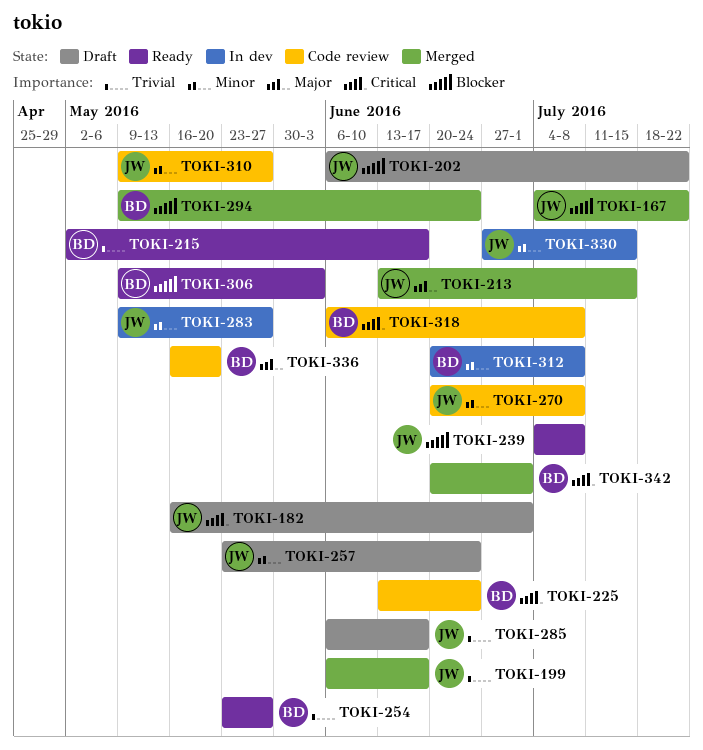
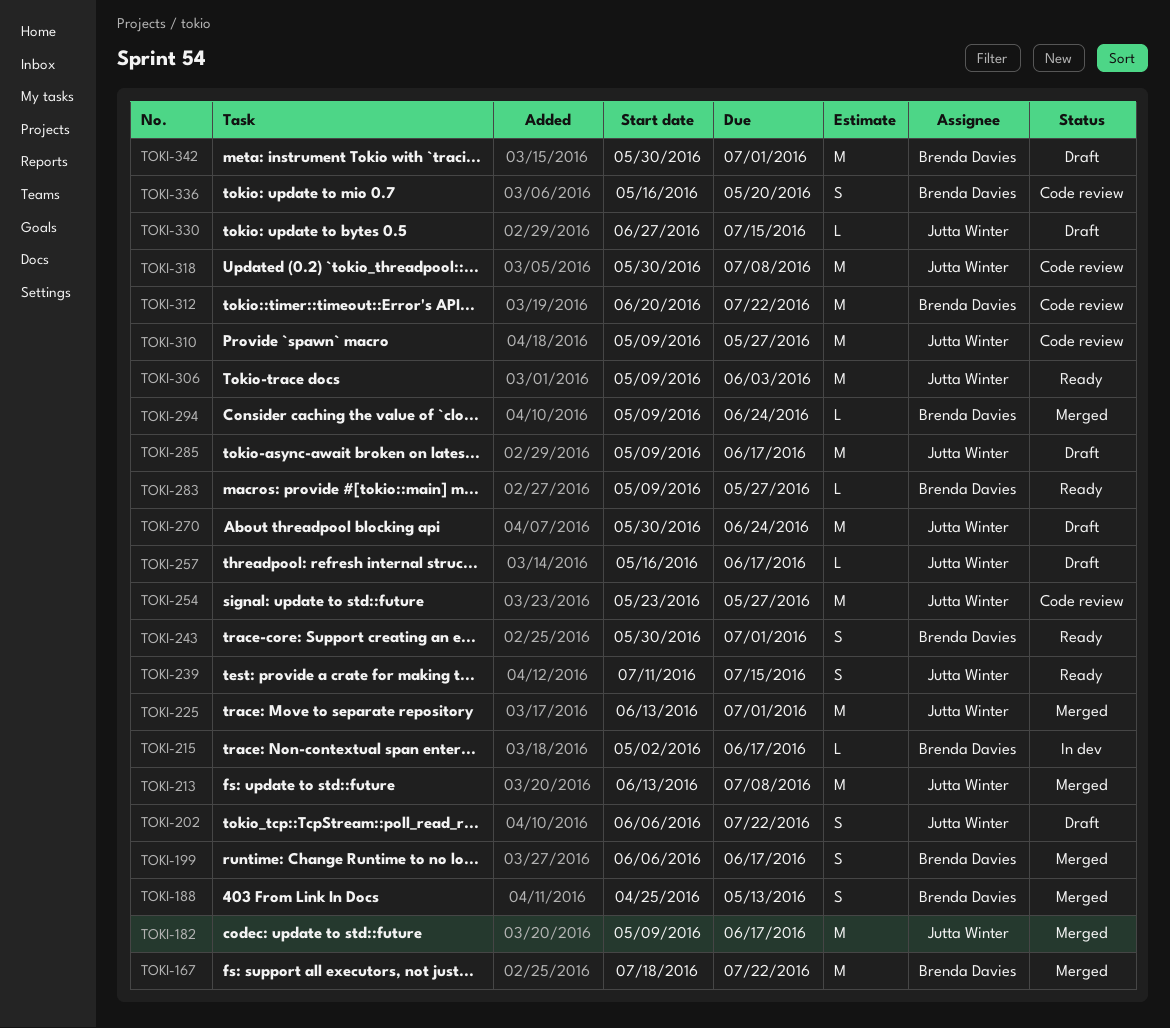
TOKI-167, owner: Jutta Winter -> Brenda Davies
TOKI-167, start: Jul 4 -> Jul 18
TOKI-182, status: Draft -> Merged
TOKI-182, start: May 16 -> May 9
TOKI-182, due: Jul 1 -> Jun 17
TOKI-188: none -> present
TOKI-199, owner: Jutta Winter -> Brenda Davies
TOKI-213, due: Jul 15 -> Jul 8
TOKI-215, status: Ready -> In dev
TOKI-225, status: Code review -> Merged
TOKI-225, owner: Brenda Davies -> Jutta Winter
TOKI-225, due: Jun 24 -> Jul 1
TOKI-239, start: Jul 4 -> Jul 11
TOKI-239, due: Jul 8 -> Jul 15
TOKI-243: none -> present
TOKI-254, status: Ready -> Code review
TOKI-254, owner: Brenda Davies -> Jutta Winter
TOKI-257, start: May 23 -> May 16
TOKI-257, due: Jun 24 -> Jun 17
TOKI-270, status: Code review -> Draft
TOKI-270, start: Jun 20 -> May 30
TOKI-270, due: Jul 8 -> Jun 24
TOKI-283, status: In dev -> Ready
TOKI-283, owner: Jutta Winter -> Brenda Davies
TOKI-285, start: Jun 6 -> May 9
TOKI-306, owner: Brenda Davies -> Jutta Winter
TOKI-312, status: In dev -> Code review
TOKI-312, due: Jul 8 -> Jul 22
TOKI-318, owner: Brenda Davies -> Jutta Winter
TOKI-318, start: Jun 6 -> May 30
TOKI-330, status: In dev -> Draft
TOKI-342, status: Merged -> Draft
TOKI-342, start: Jun 20 -> May 30

